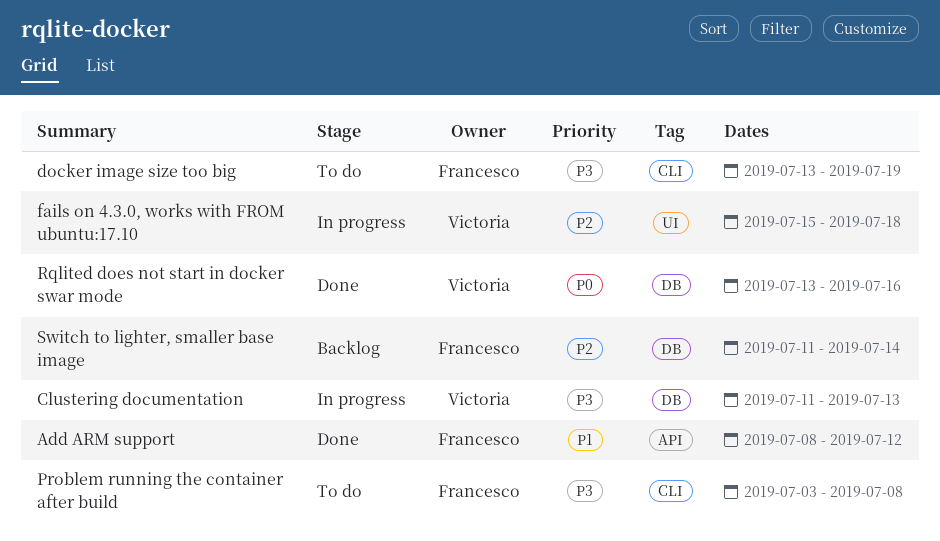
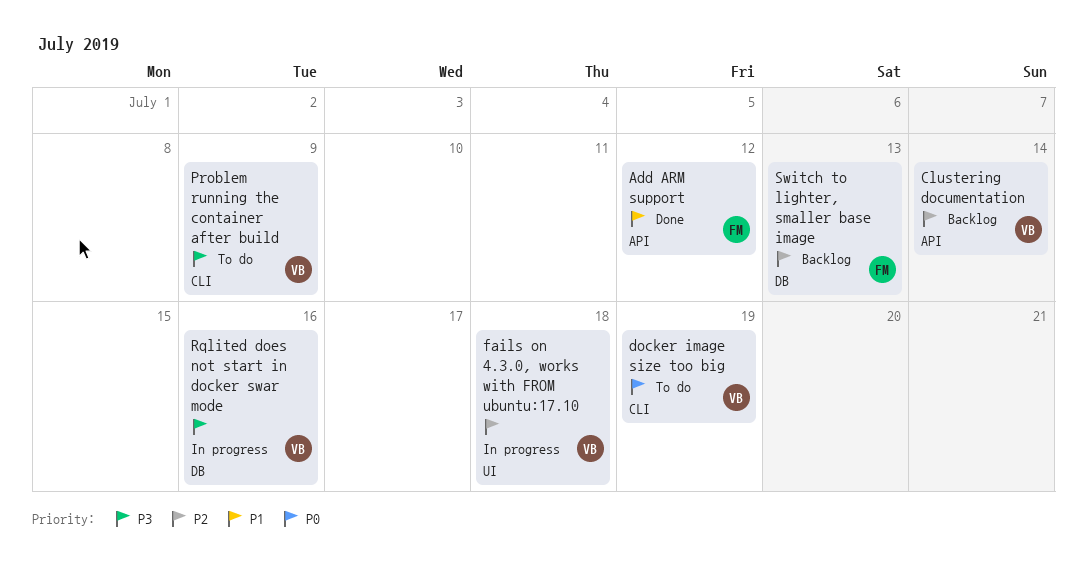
Clustering documentation, status: In progress -> Backlog
Clustering documentation, priority: P3 -> P2
Clustering documentation, label: DB -> API
Clustering documentation, due: Jul 13 -> Jul 14
docker image size too big, owner: Francesco -> Victoria
docker image size too big, priority: P3 -> P0
Problem running the container after build, owner: Francesco -> Victoria
Problem running the container after build, due: Jul 8 -> Jul 9
Rqlited does not start in docker swar mode, status: Done -> In progress
Rqlited does not start in docker swar mode, priority: P0 -> P3
Switch to lighter, smaller base image, due: Jul 14 -> Jul 13

